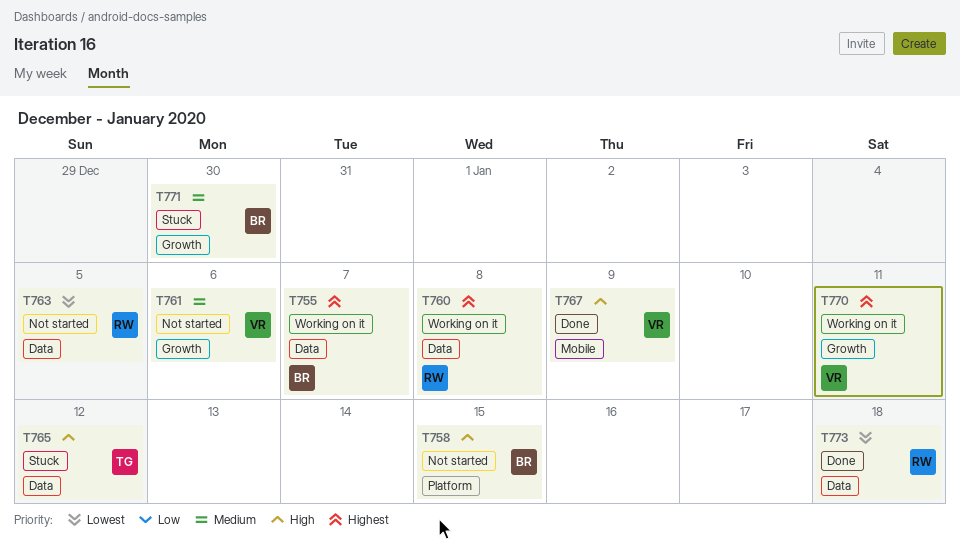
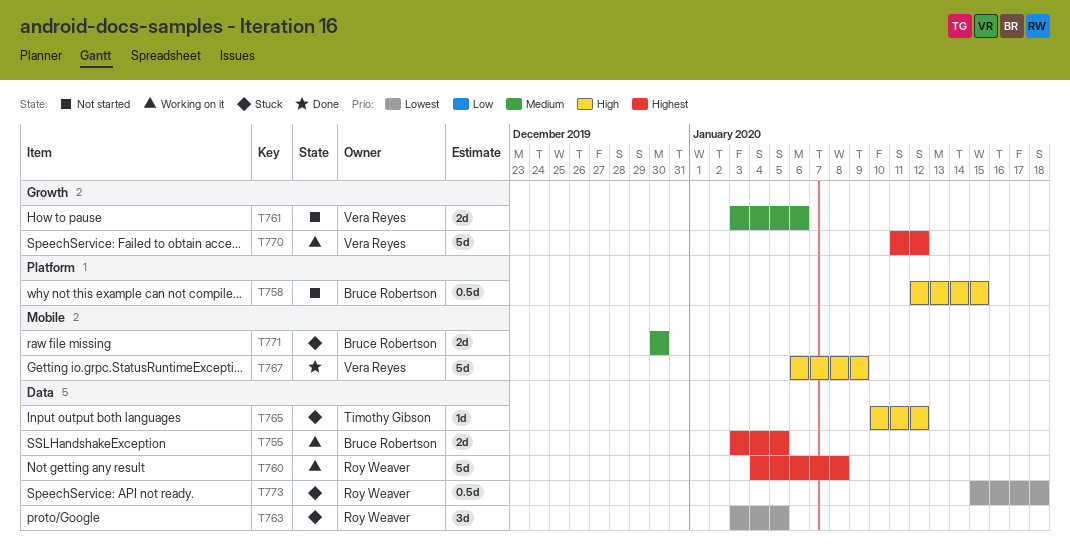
T755, due: Jan 7 -> Jan 5
T763, status: Not started -> Stuck
T770, due: Jan 11 -> Jan 12
T771, label: Growth -> Mobile
T773, status: Done -> Stuck

